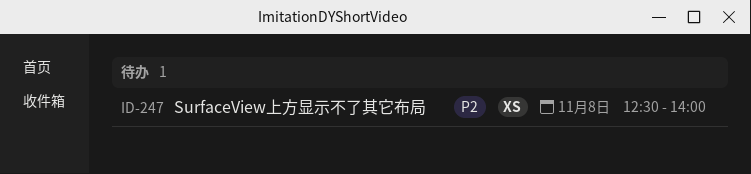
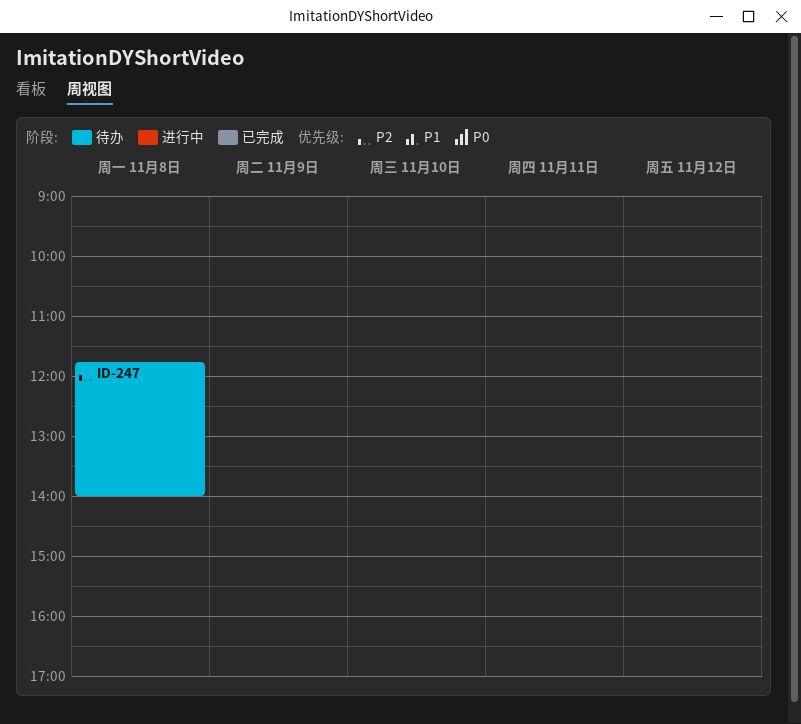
ID-247, begins: 12:30 -> 11:45

